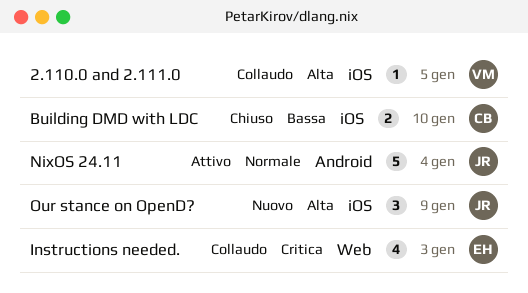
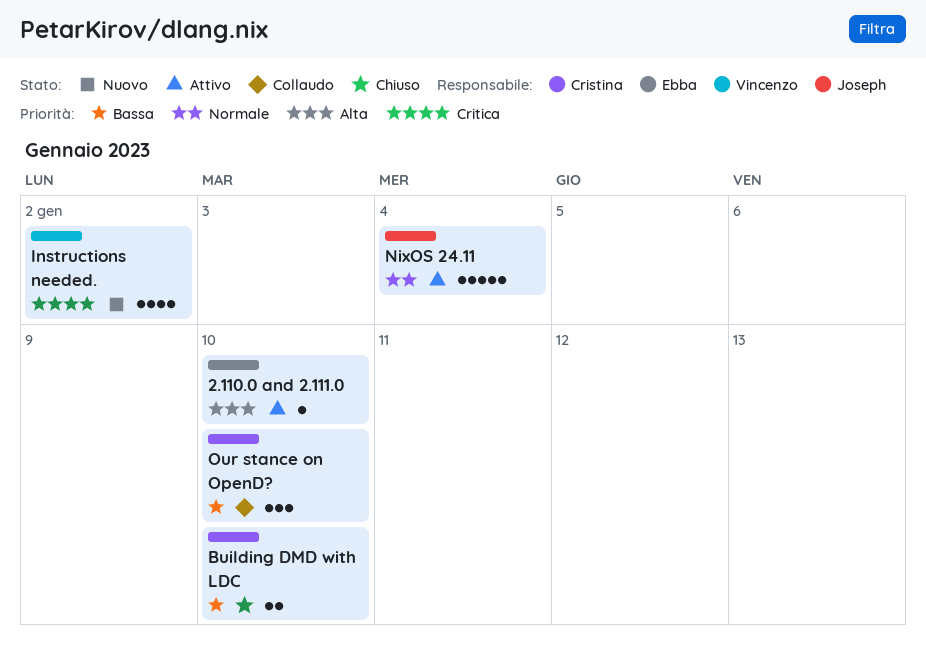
2.110.0 and 2.111.0, status: Collaudo -> Attivo
2.110.0 and 2.111.0, owner: Vincenzo -> Ebba
2.110.0 and 2.111.0, due: Jan 5 -> Jan 10
Instructions needed., status: Collaudo -> Nuovo
Instructions needed., owner: Ebba -> Vincenzo
Instructions needed., due: Jan 3 -> Jan 2
Our stance on OpenD?, status: Nuovo -> Collaudo
Our stance on OpenD?, owner: Joseph -> Cristina
Our stance on OpenD?, priority: Alta -> Bassa
Our stance on OpenD?, due: Jan 9 -> Jan 10

